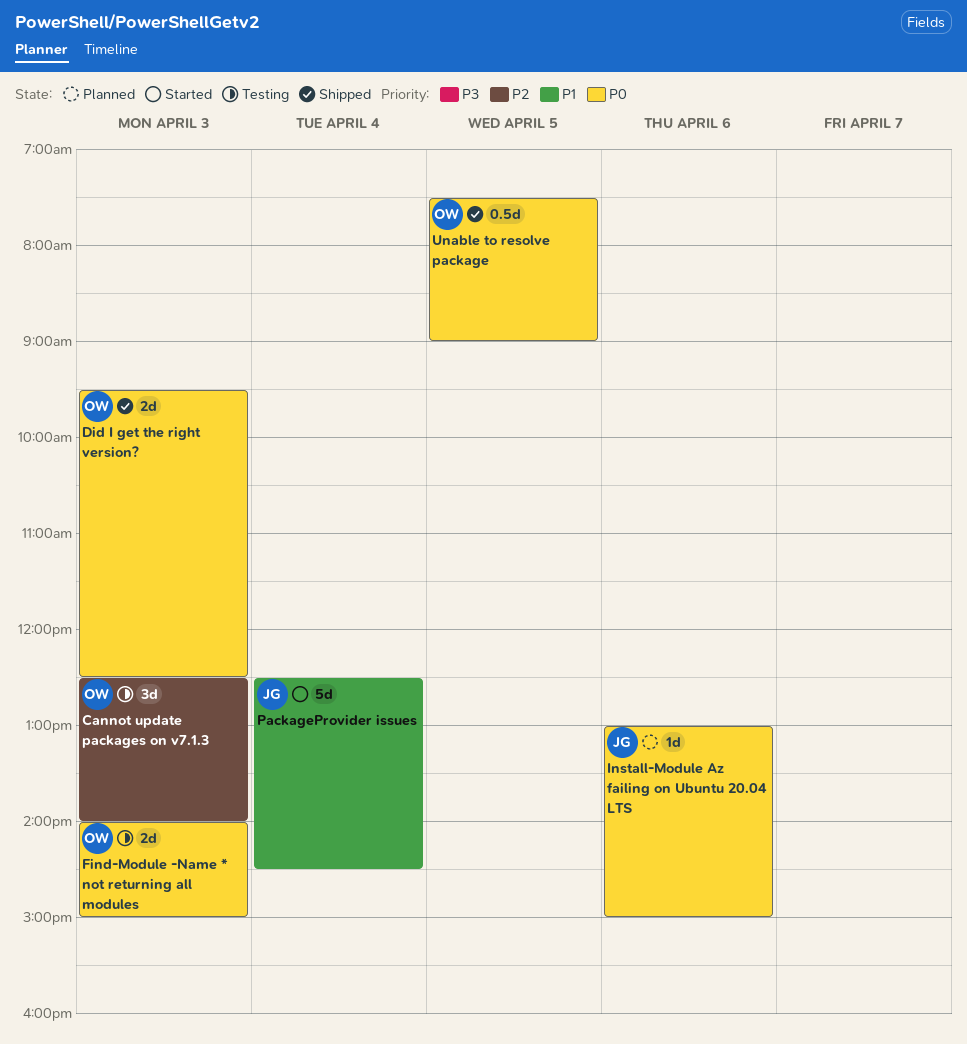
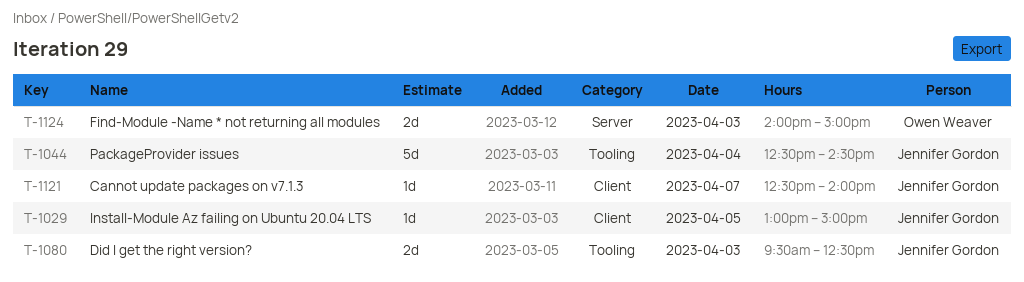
Cannot update packages on v7.1.3, owner: Owen Weaver -> Jennifer Gordon
Cannot update packages on v7.1.3, estimate: 3d -> 1d
Cannot update packages on v7.1.3, day: Apr 3 -> Apr 7
Did I get the right version?, owner: Owen Weaver -> Jennifer Gordon
Install-Module Az failing on Ubuntu 20.04 LTS, day: Apr 6 -> Apr 5
Unable to resolve package: present -> none

